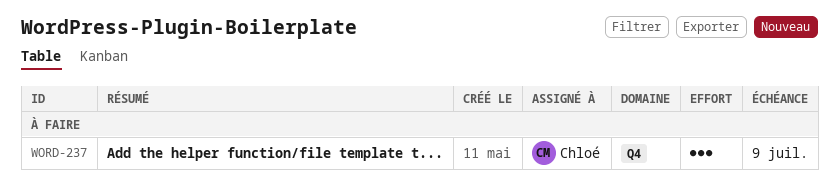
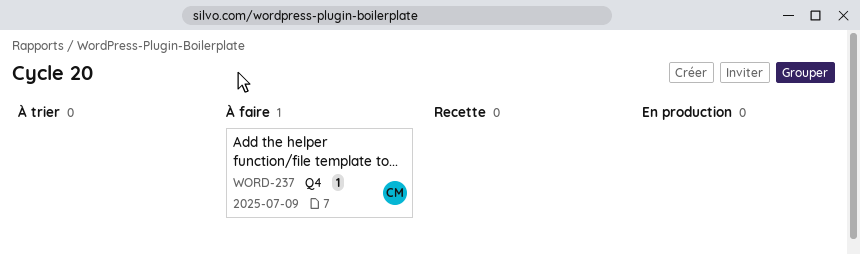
WORD-237, estimate: 3 -> 1

